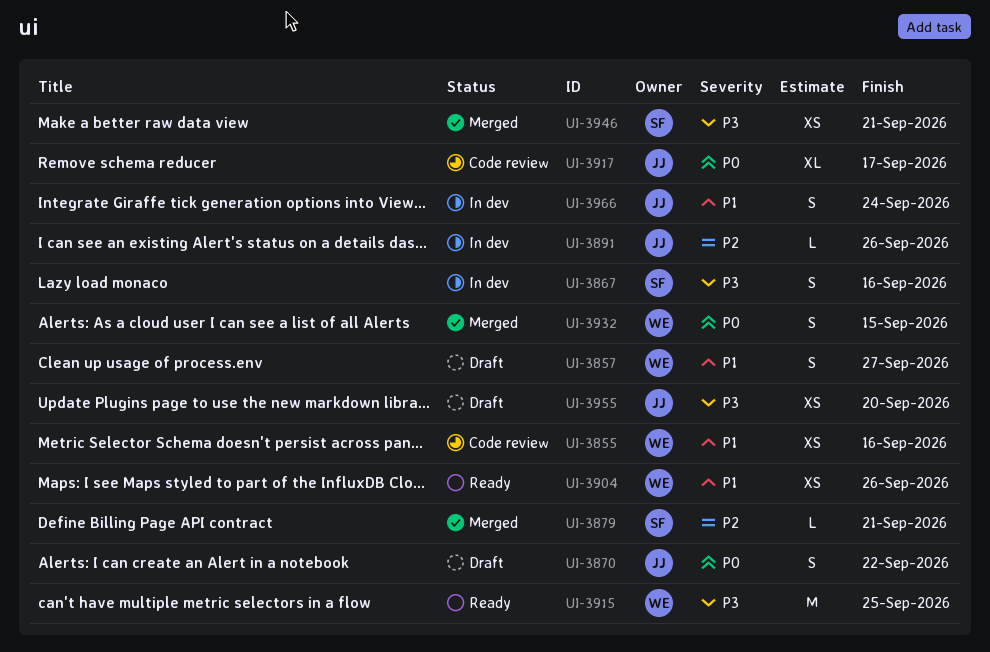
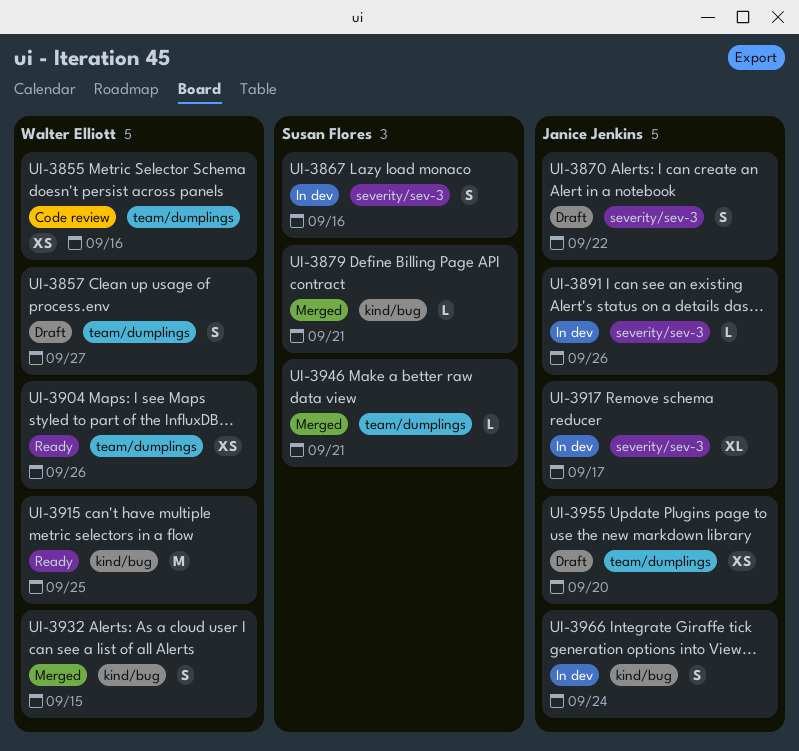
UI-3917, status: Code review -> In dev
UI-3946, estimate: XS -> L

